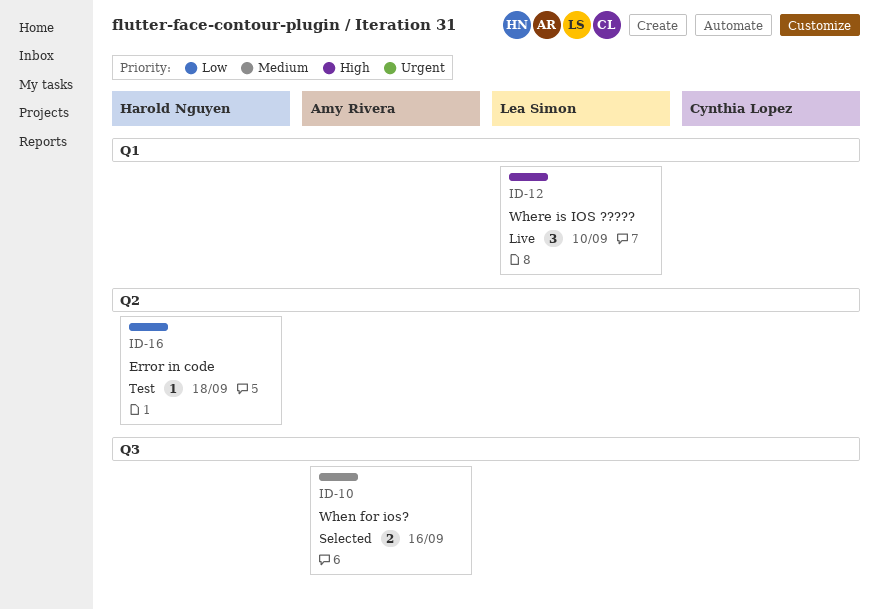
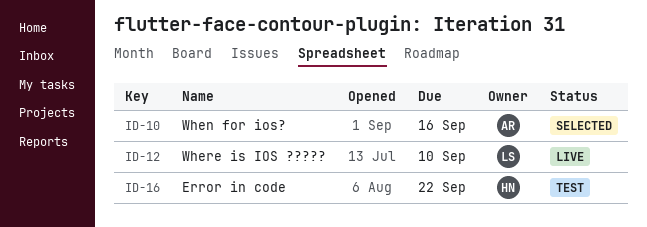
ID-16, due: Sep 18 -> Sep 22

